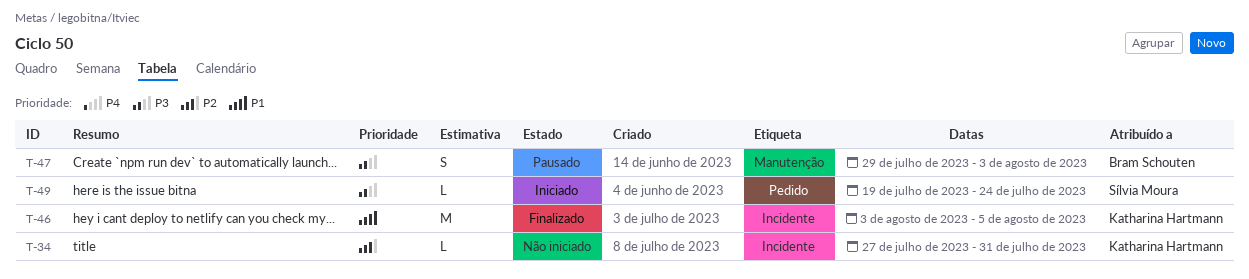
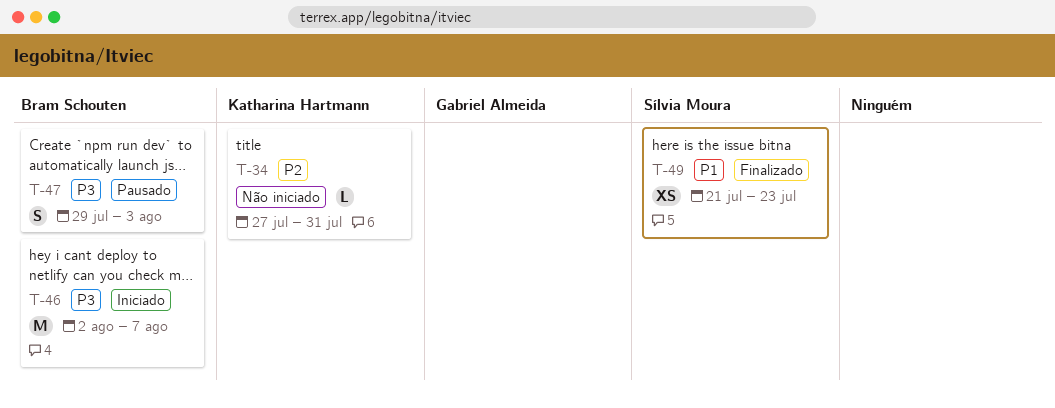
T-46, status: Finalizado -> Iniciado
T-46, owner: Katharina Hartmann -> Bram Schouten
T-46, priority: P1 -> P3
T-46, start: Aug 3 -> Aug 2
T-46, due: Aug 5 -> Aug 7
T-49, status: Iniciado -> Finalizado
T-49, priority: P3 -> P1
T-49, estimate: L -> XS
T-49, start: Jul 19 -> Jul 21
T-49, due: Jul 24 -> Jul 23

